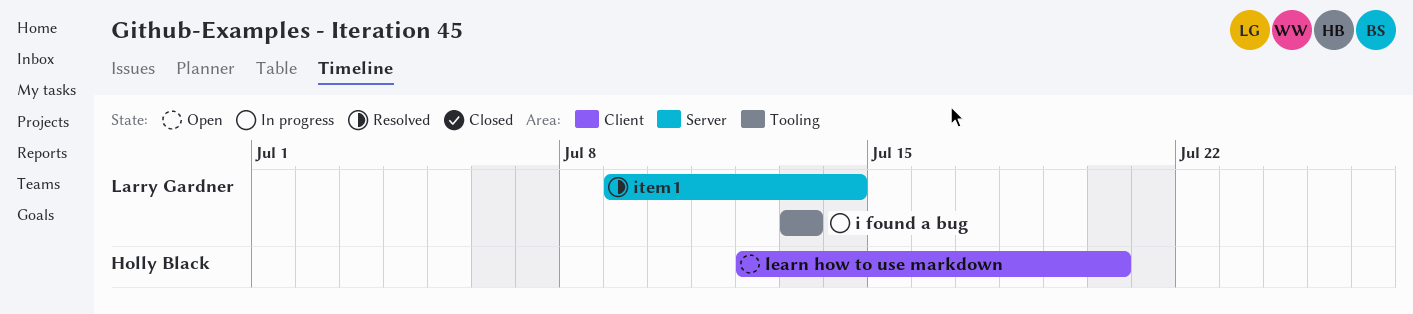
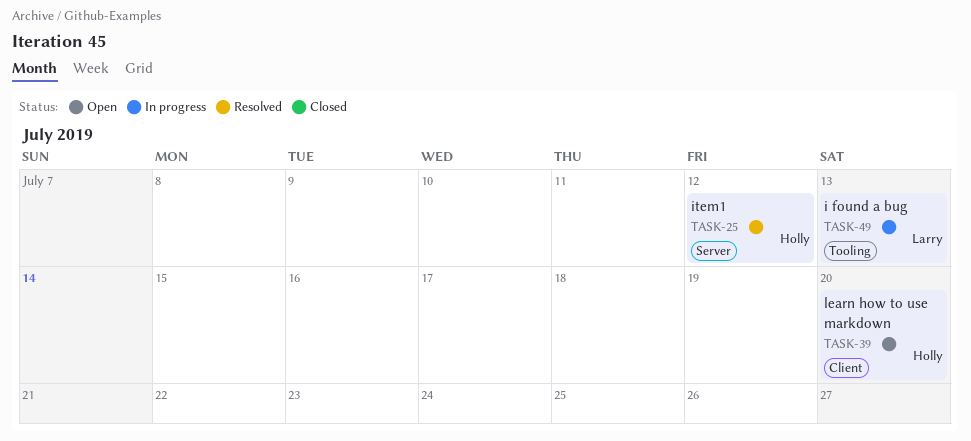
item1, owner: Larry Gardner -> Holly Black
item1, due: Jul 14 -> Jul 12

